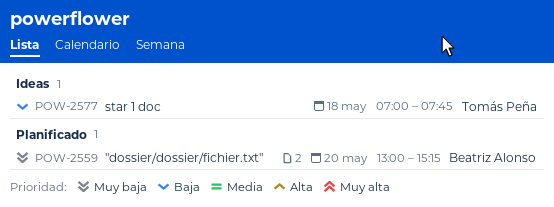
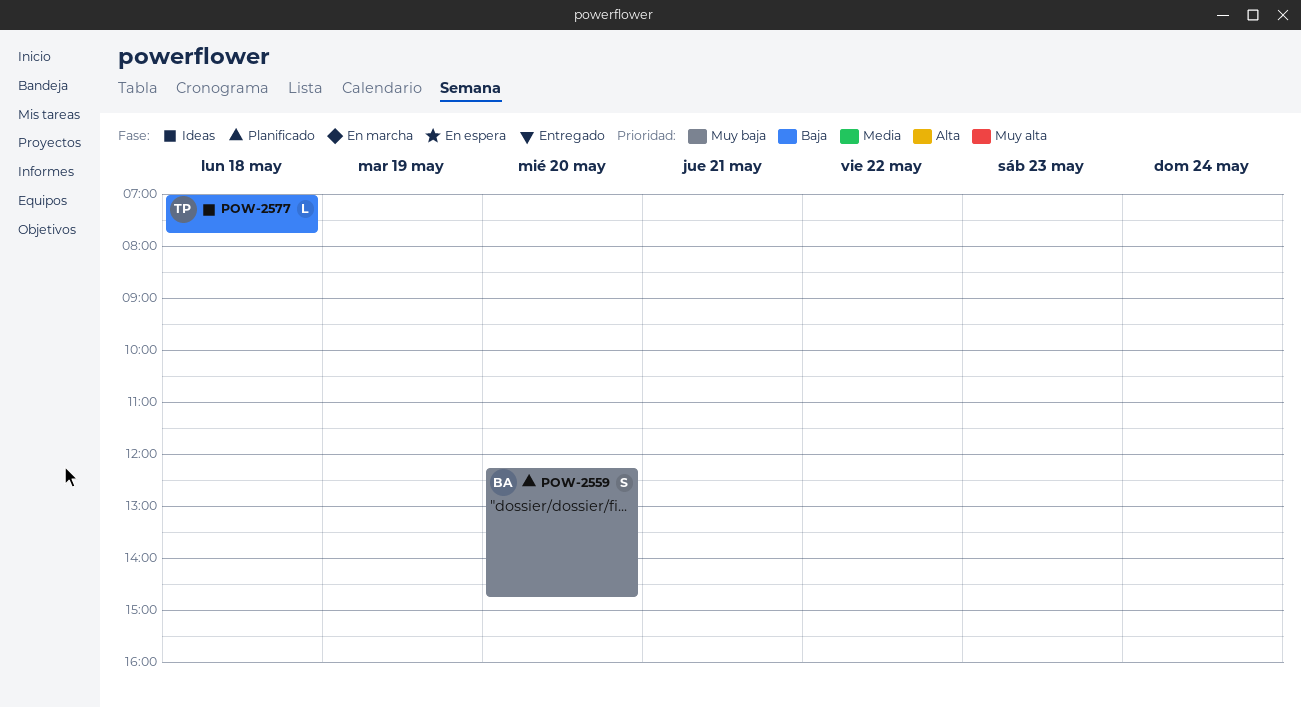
POW-2559, begins: 13:00 -> 12:15
POW-2559, ends: 15:15 -> 14:45

